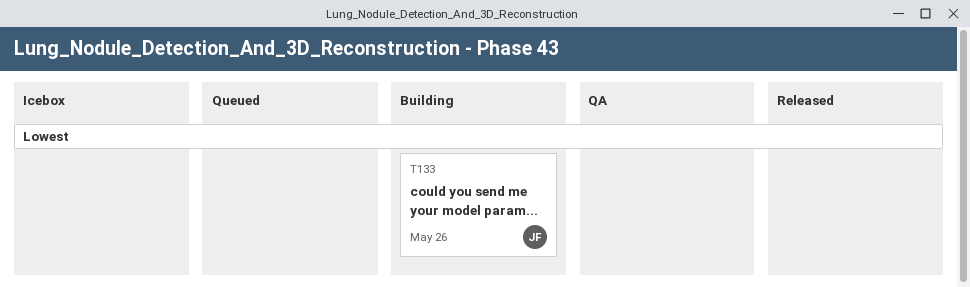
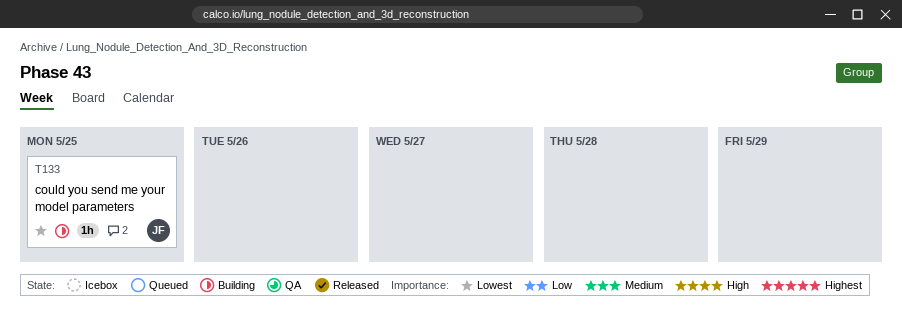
T133, due: May 26 -> May 25

